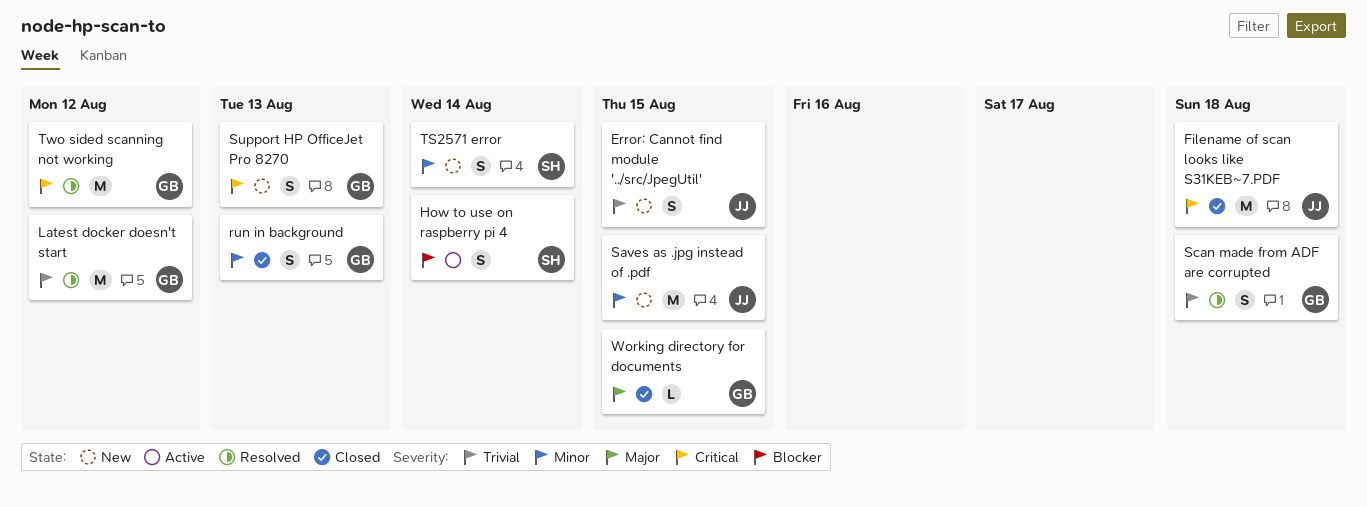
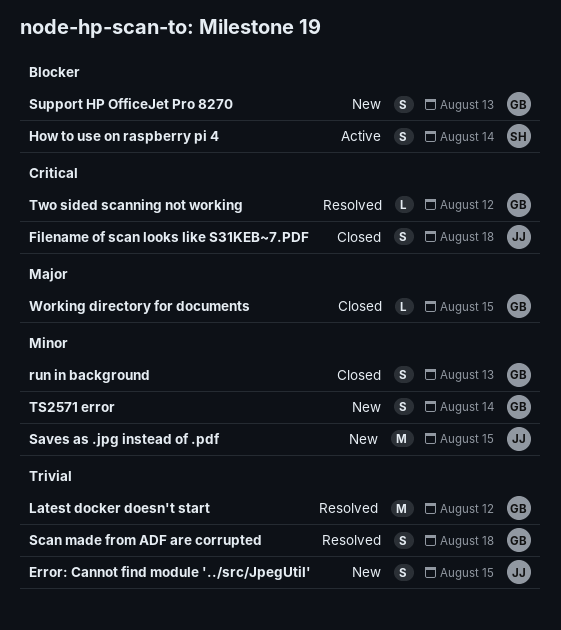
Filename of scan looks like S31KEB~7.PDF, estimate: M -> S
Support HP OfficeJet Pro 8270, priority: Critical -> Blocker
TS2571 error, owner: SH -> GB
Two sided scanning not working, estimate: M -> L

